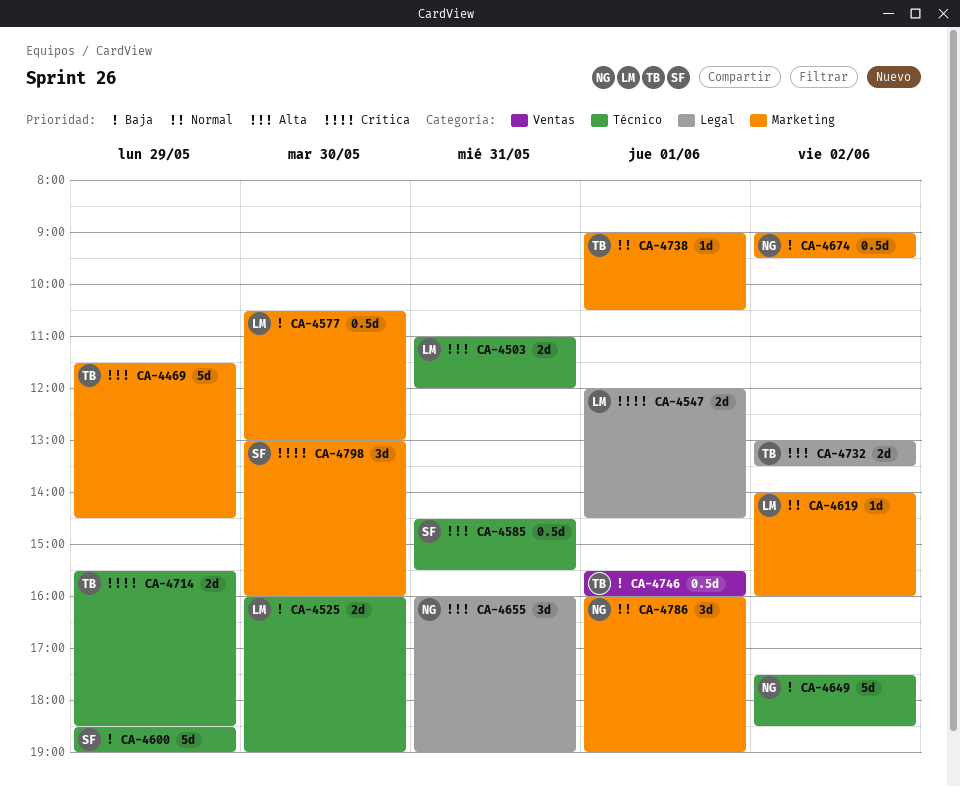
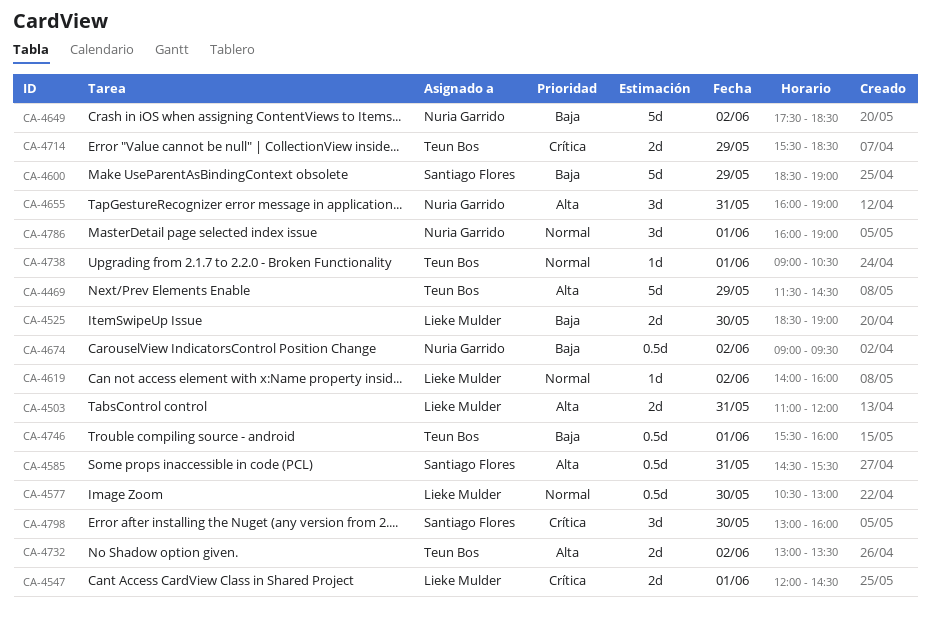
CA-4525, begins: 16:00 -> 18:30
CA-4577, priority: Baja -> Normal

